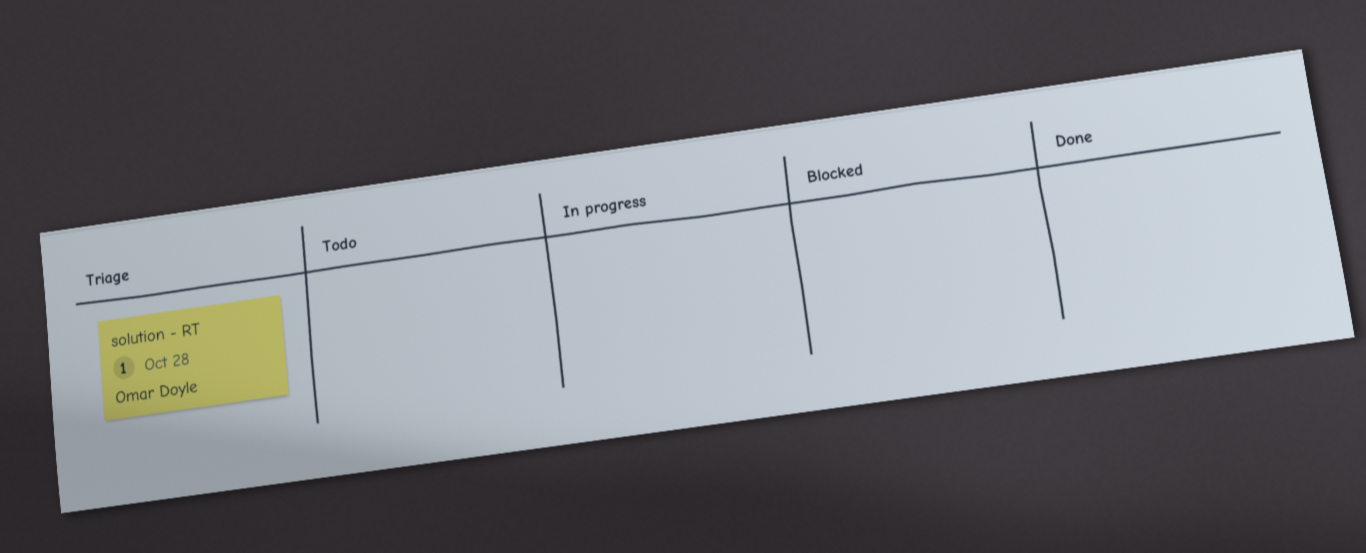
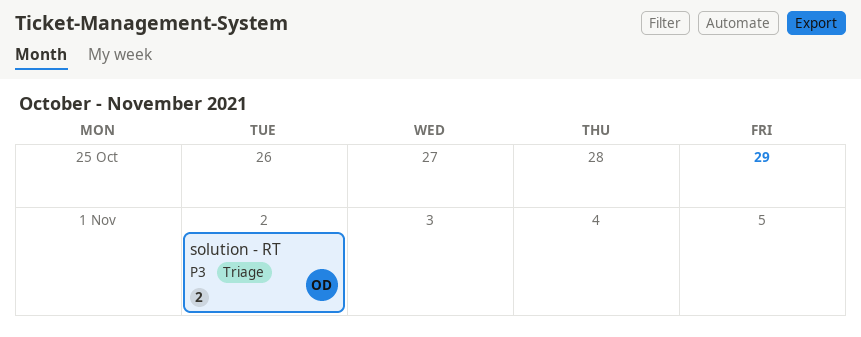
solution - RT, estimate: 1 -> 2
solution - RT, due: Oct 28 -> Nov 2

